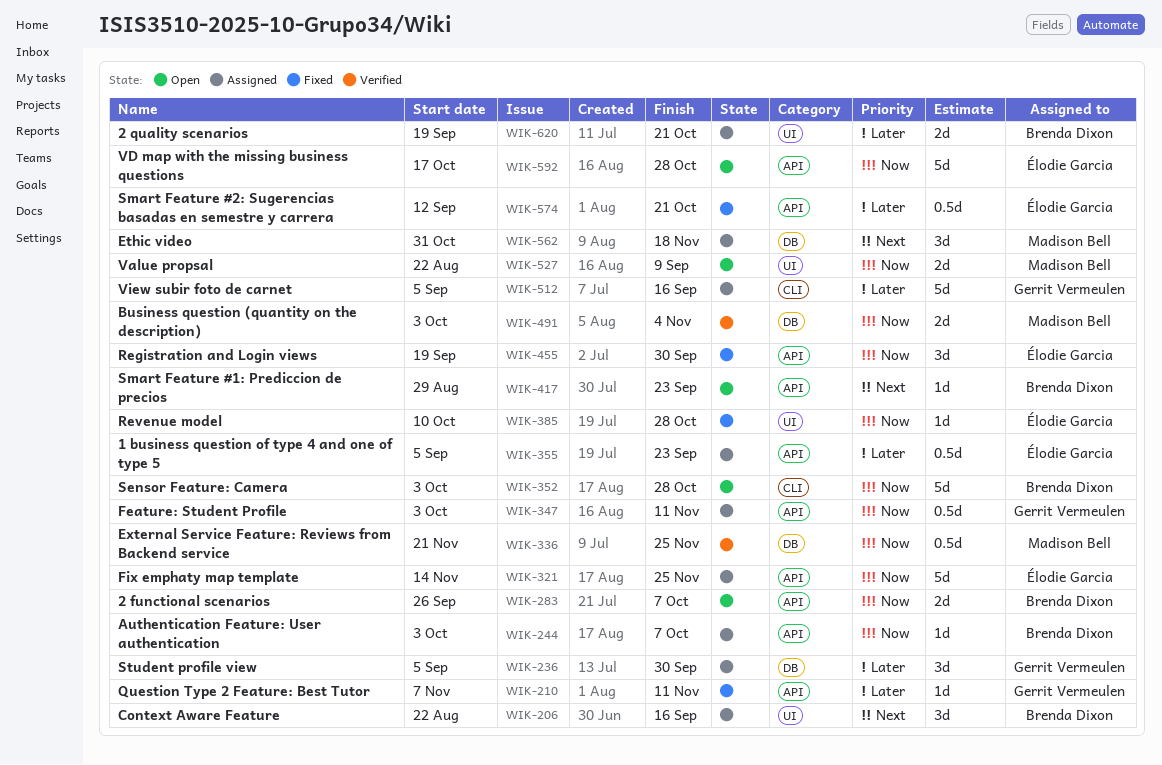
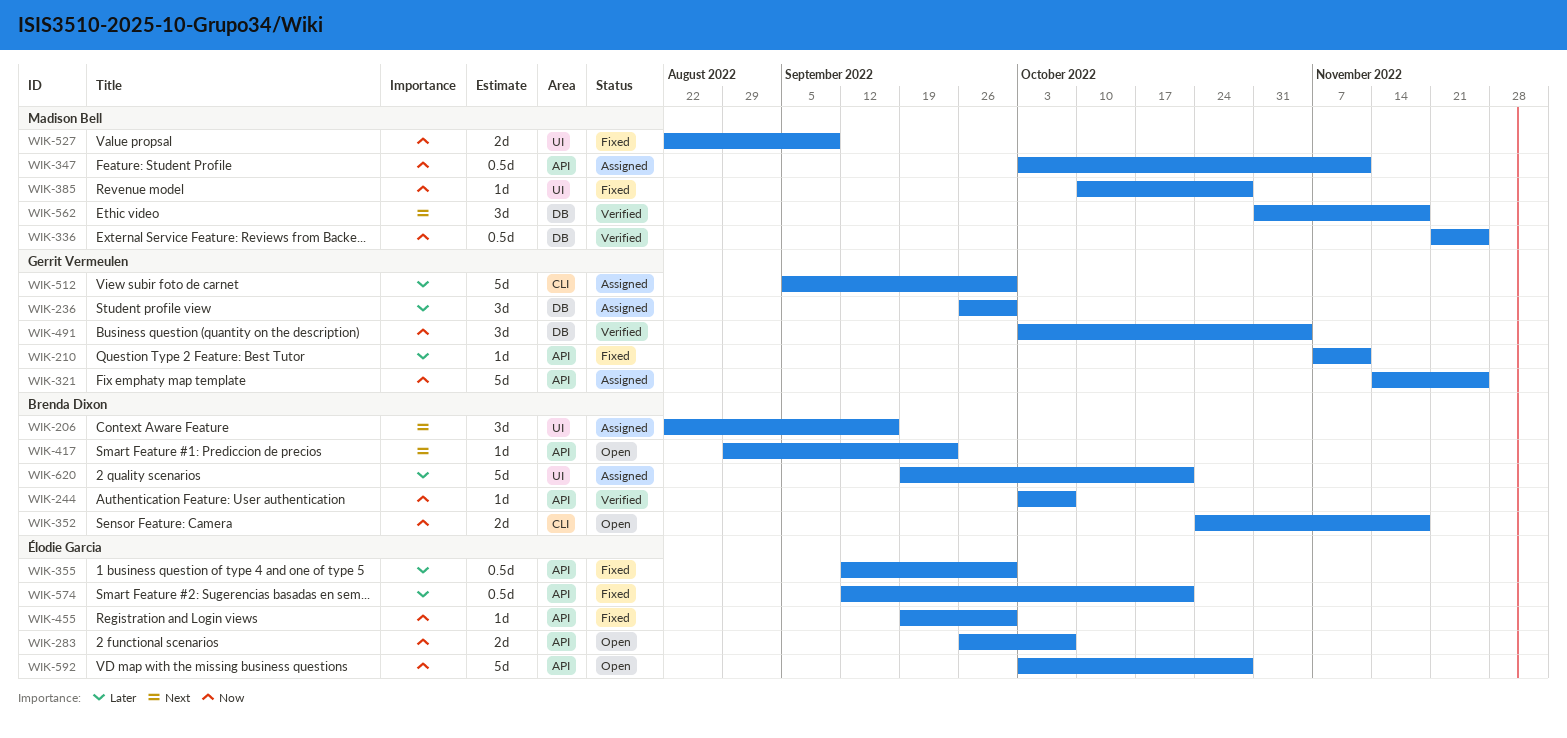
WIK-236, start: Sep 5 -> Sep 26
WIK-244, status: Assigned -> Verified
WIK-283, owner: Brenda Dixon -> Élodie Garcia
WIK-321, owner: Élodie Garcia -> Gerrit Vermeulen
WIK-347, owner: Gerrit Vermeulen -> Madison Bell
WIK-352, estimate: 5d -> 2d
WIK-352, start: Oct 3 -> Oct 24
WIK-352, due: Oct 28 -> Nov 18
WIK-355, status: Assigned -> Fixed
WIK-355, start: Sep 5 -> Sep 12
WIK-355, due: Sep 23 -> Sep 30
WIK-385, owner: Élodie Garcia -> Madison Bell
WIK-455, estimate: 3d -> 1d
WIK-491, owner: Madison Bell -> Gerrit Vermeulen
WIK-491, estimate: 2d -> 3d
WIK-512, due: Sep 16 -> Sep 30
WIK-527, status: Open -> Fixed
WIK-562, status: Assigned -> Verified
WIK-592, start: Oct 17 -> Oct 3
WIK-620, estimate: 2d -> 5d

